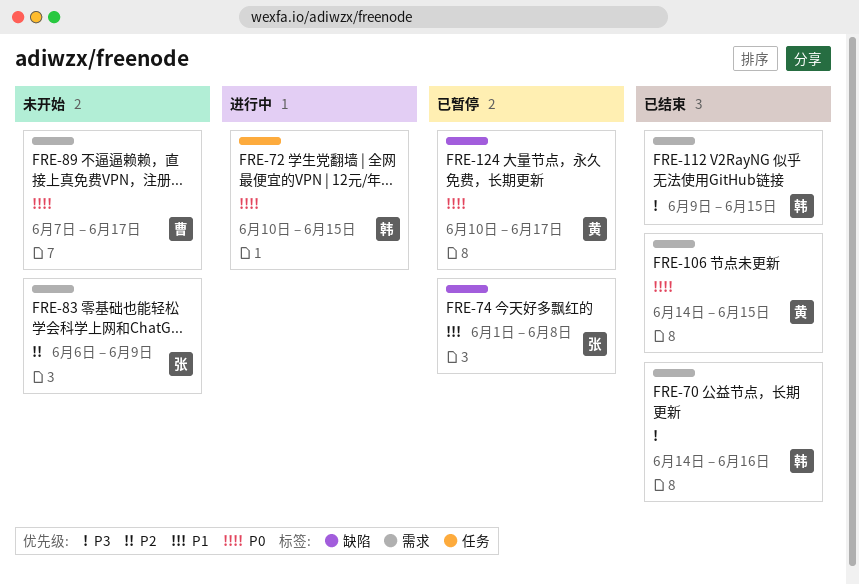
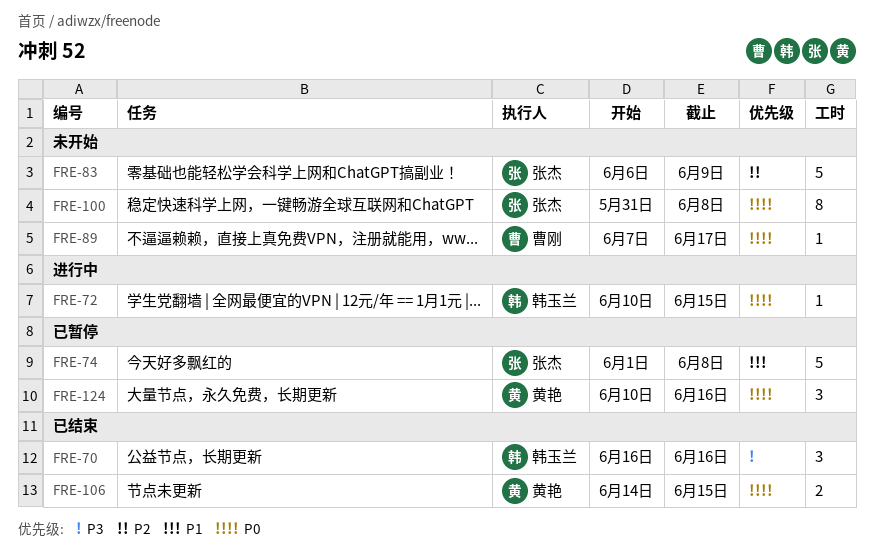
FRE-70, start: Jun 14 -> Jun 16
FRE-100: none -> present
FRE-112: present -> none
FRE-124, due: Jun 17 -> Jun 16

